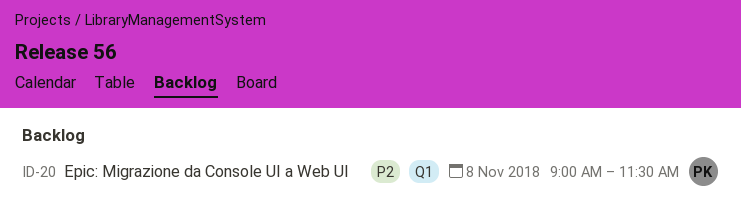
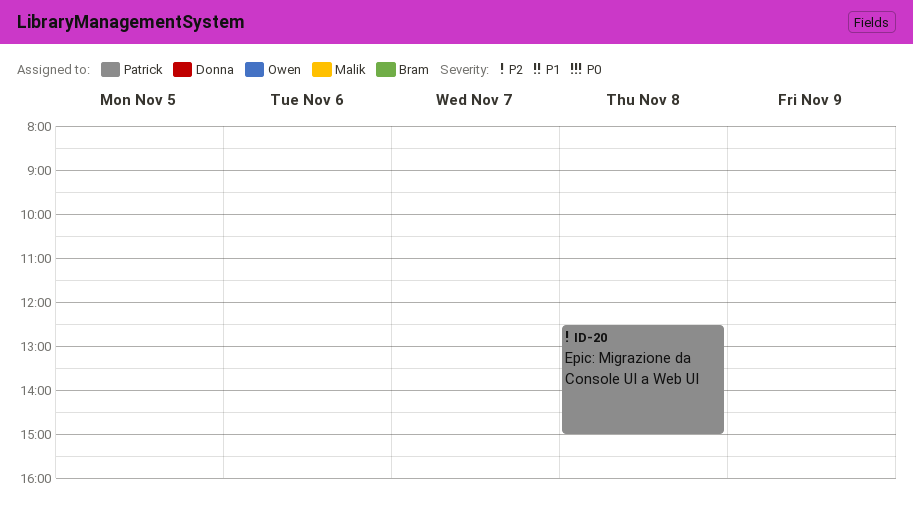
ID-20, begins: 09:00 -> 12:30
ID-20, ends: 11:30 -> 15:00

